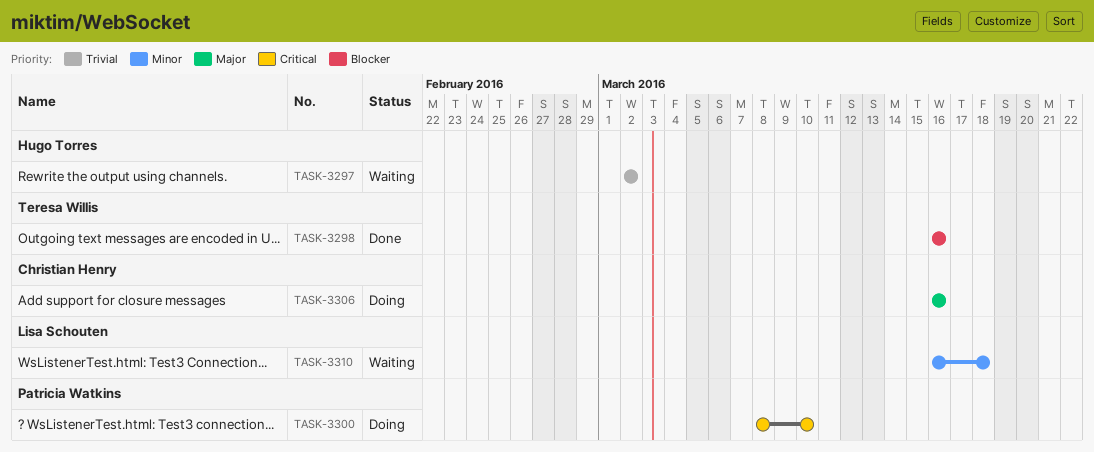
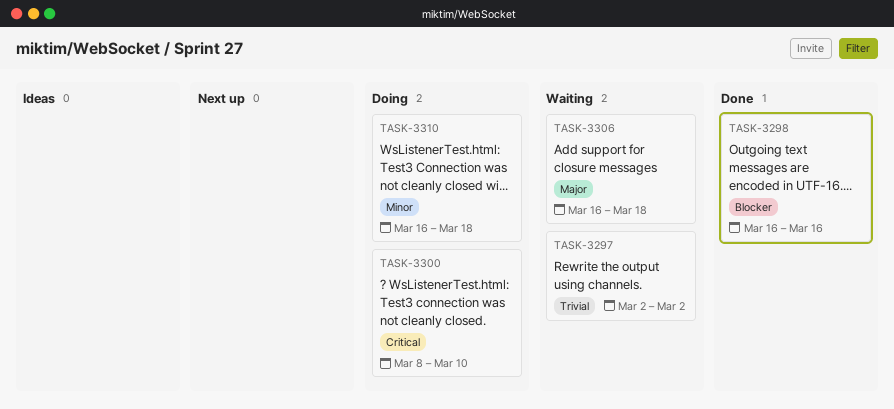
TASK-3306, status: Doing -> Waiting
TASK-3306, due: Mar 16 -> Mar 18
TASK-3310, status: Waiting -> Doing

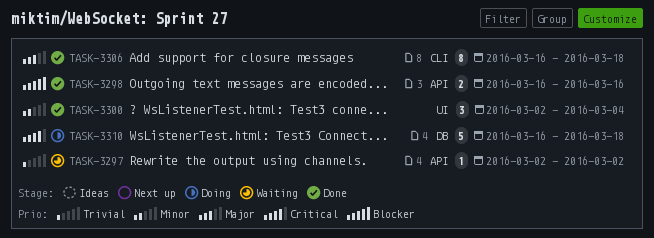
TASK-3300, status: Doing -> Done
TASK-3300, priority: Critical -> Minor
TASK-3300, start: Mar 8 -> Mar 2
TASK-3300, due: Mar 10 -> Mar 4
TASK-3306, status: Waiting -> Done
TASK-3310, priority: Minor -> Critical

